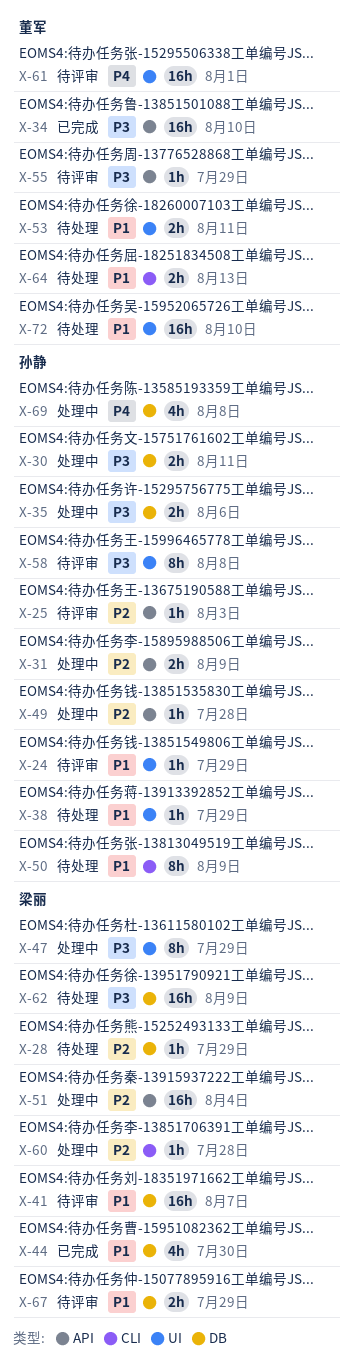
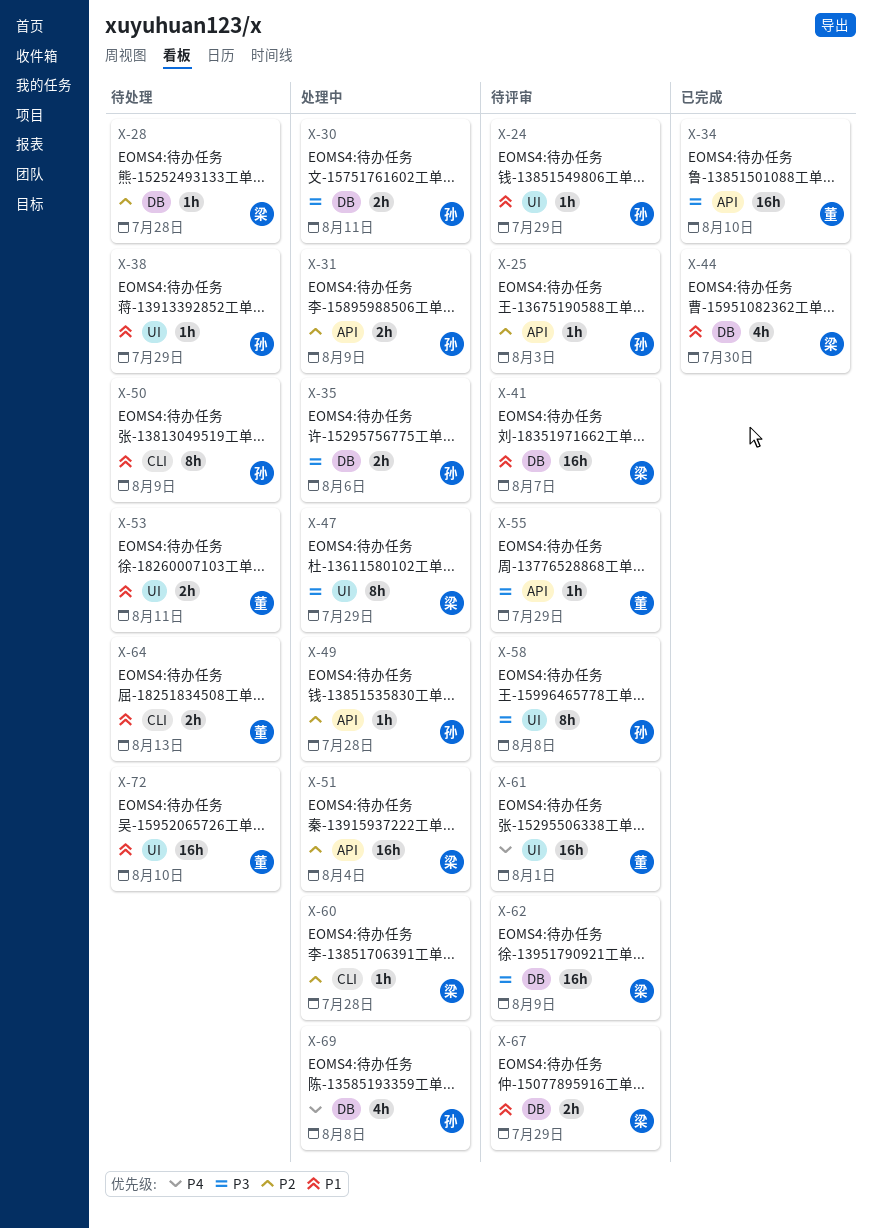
X-28, due: Jul 29 -> Jul 28
X-62, status: 待处理 -> 待评审

